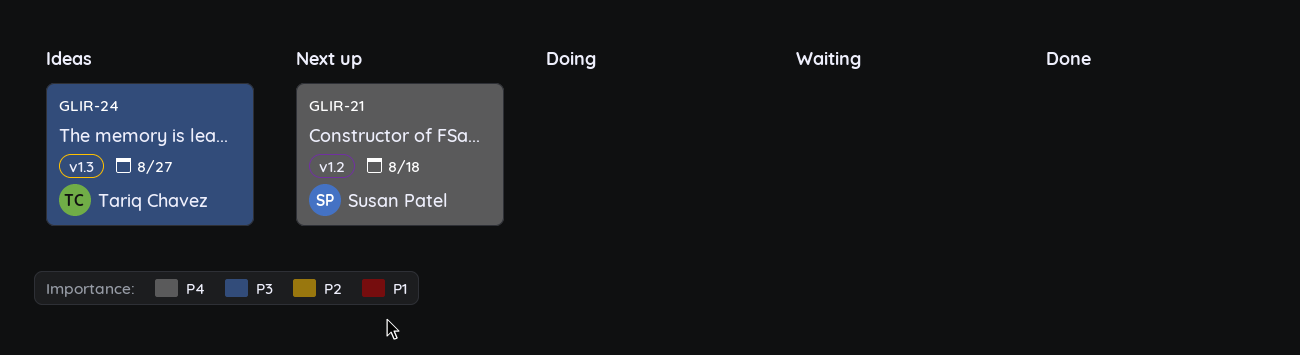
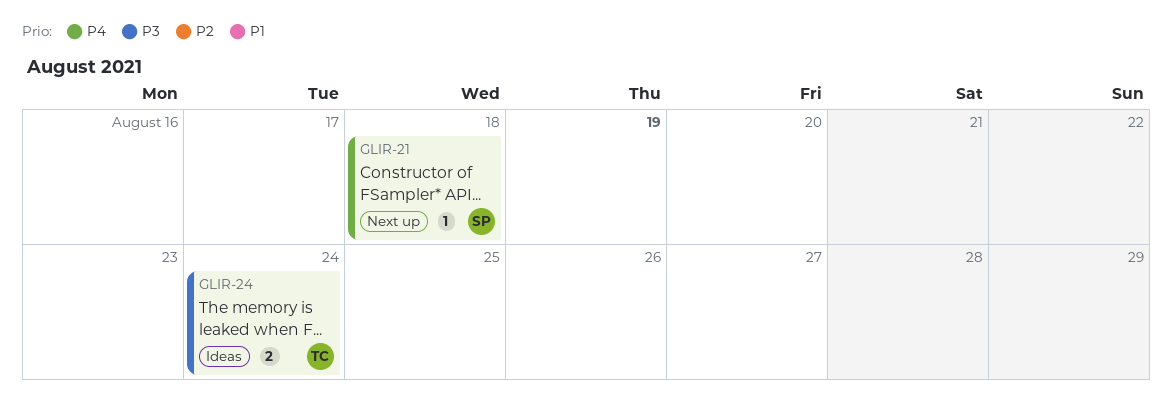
GLIR-24, due: Aug 27 -> Aug 24

